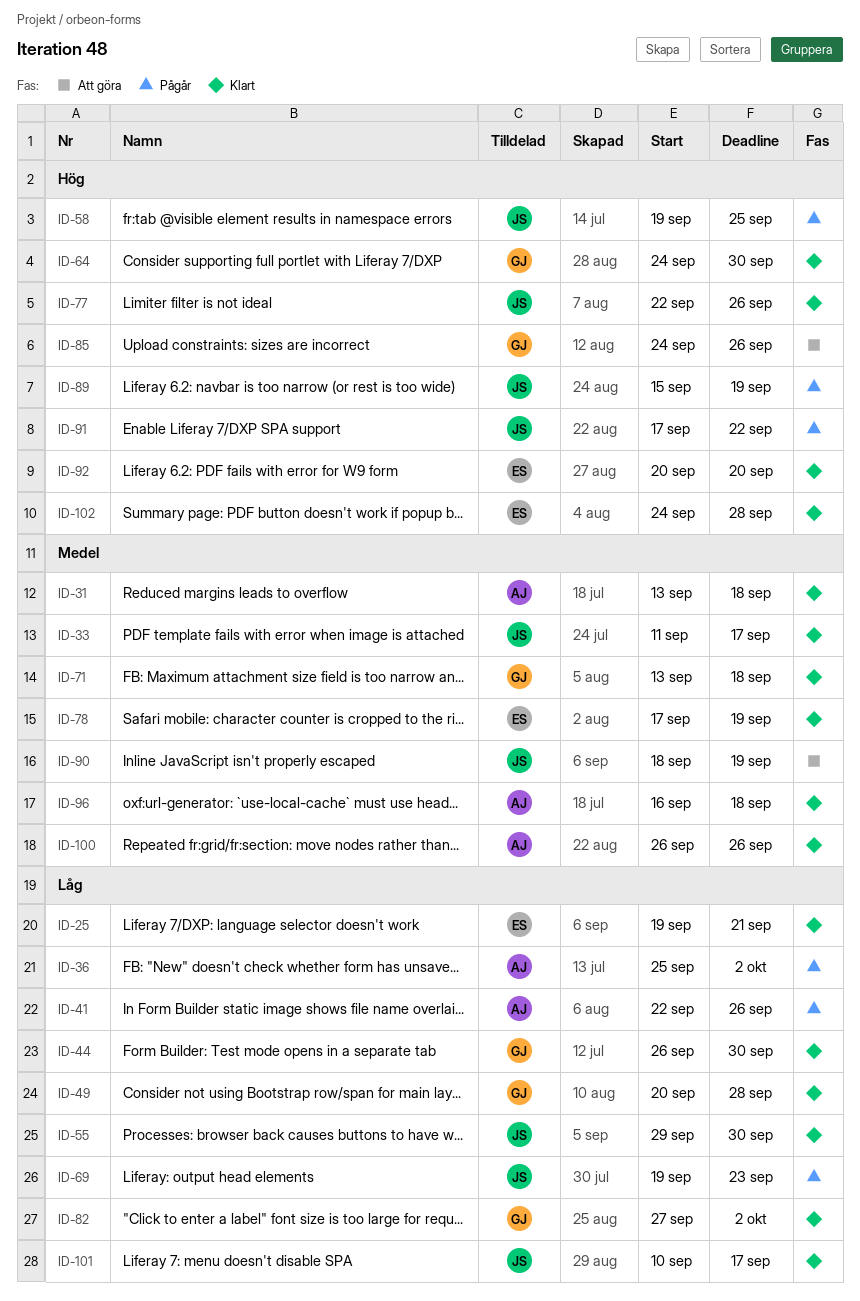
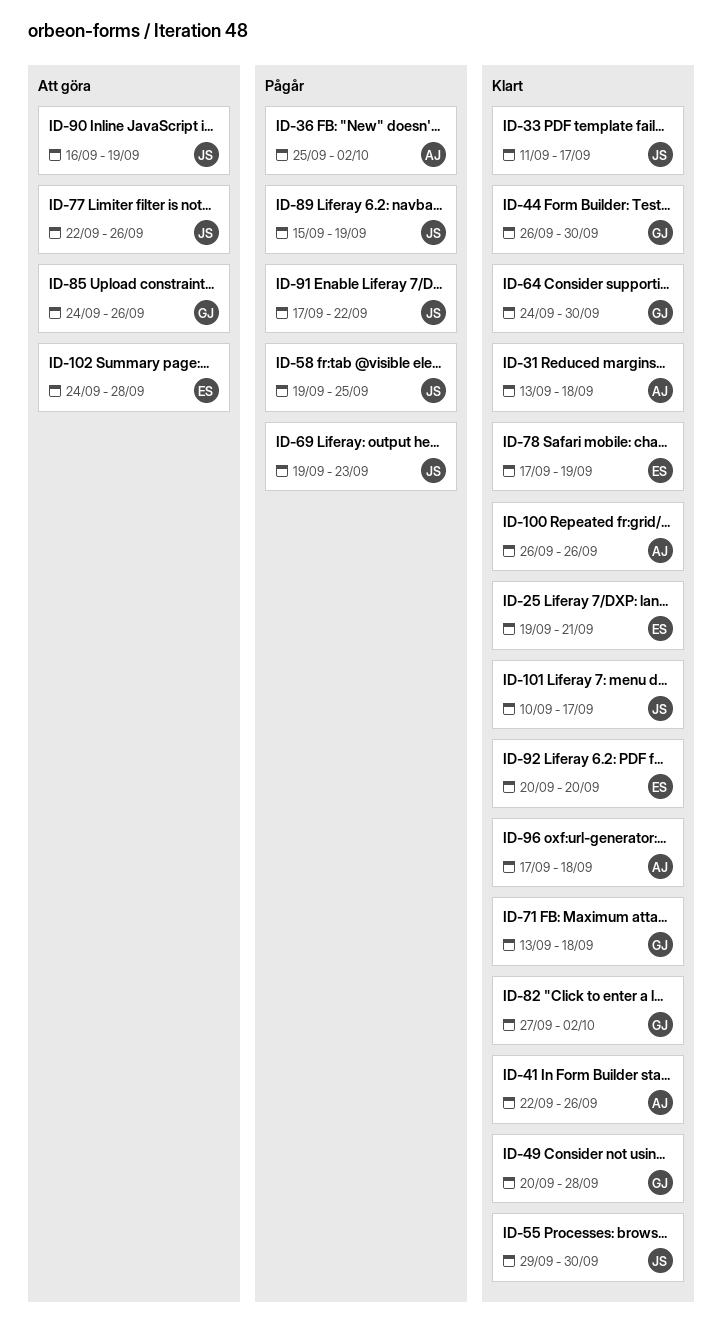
ID-41, status: Pågår -> Klart
ID-77, status: Klart -> Att göra
ID-90, start: Sep 18 -> Sep 16
ID-96, start: Sep 16 -> Sep 17
ID-102, status: Klart -> Att göra

